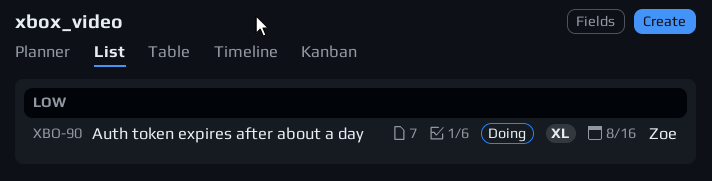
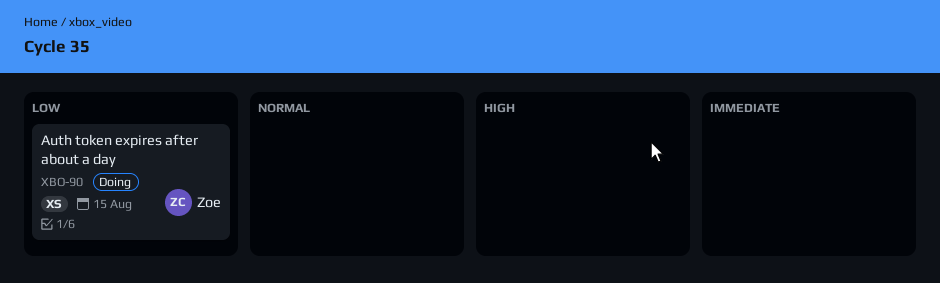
XBO-90, estimate: XL -> XS
XBO-90, due: Aug 16 -> Aug 15

